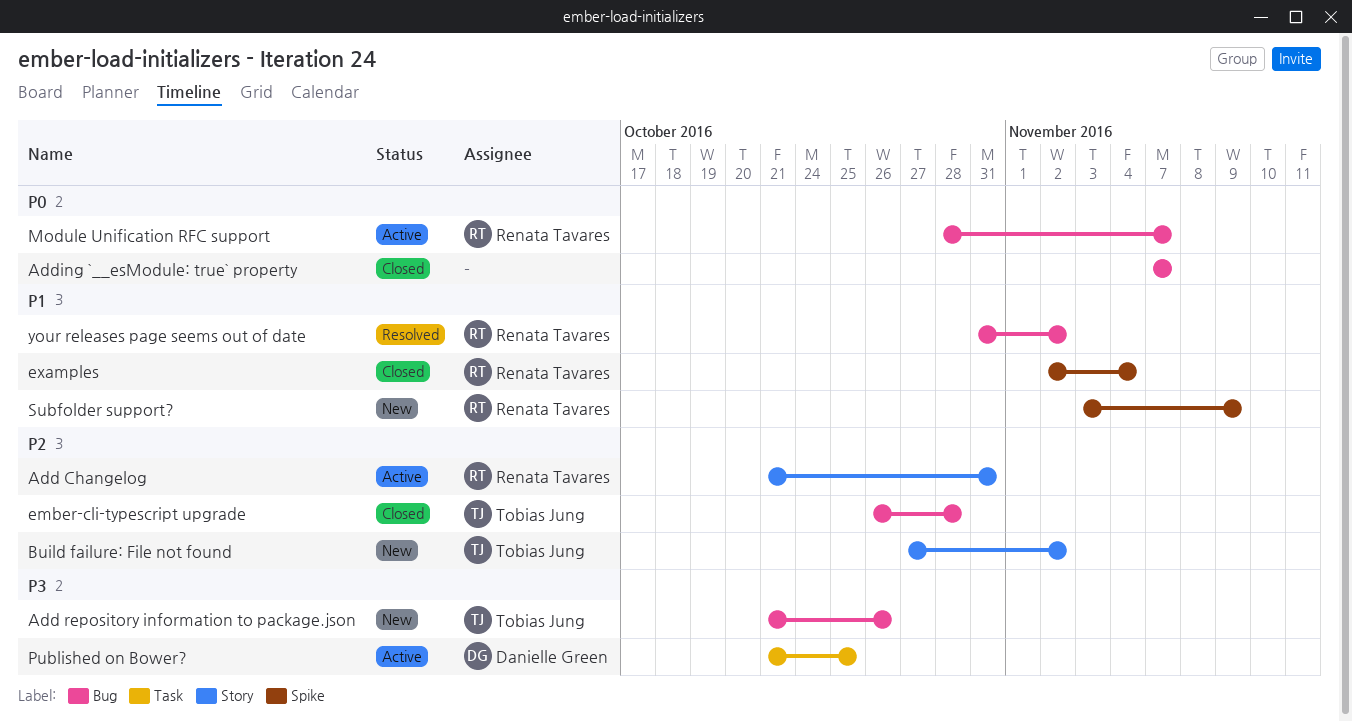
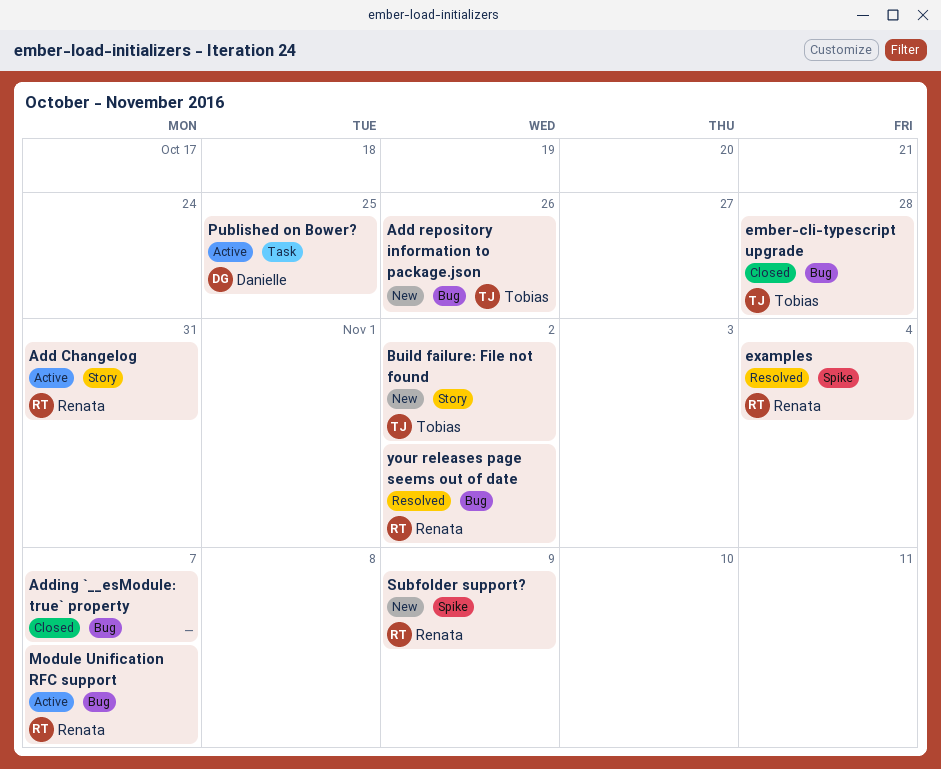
examples, status: Closed -> Resolved

